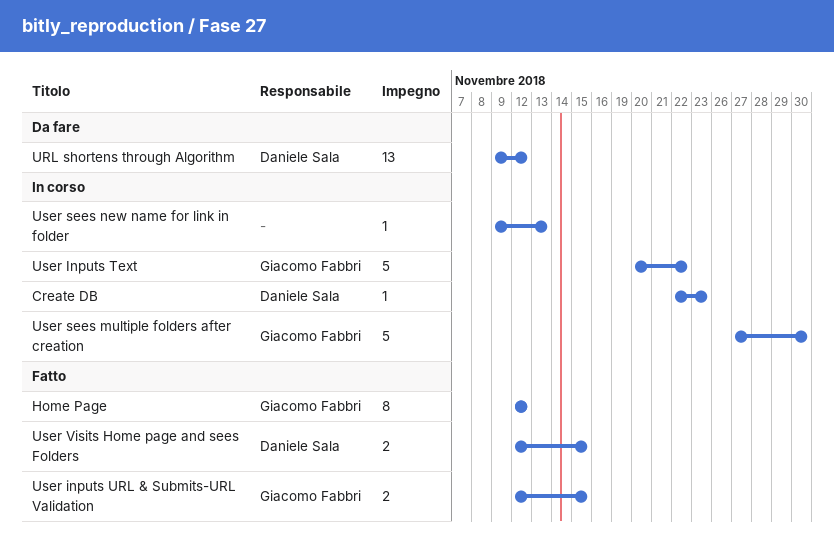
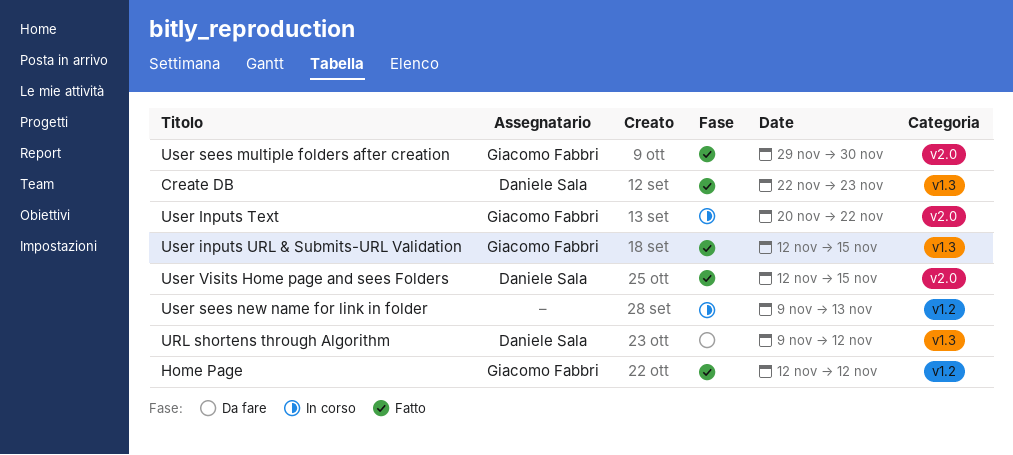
Create DB, status: In corso -> Fatto
User sees multiple folders after creation, status: In corso -> Fatto
User sees multiple folders after creation, start: Nov 27 -> Nov 29

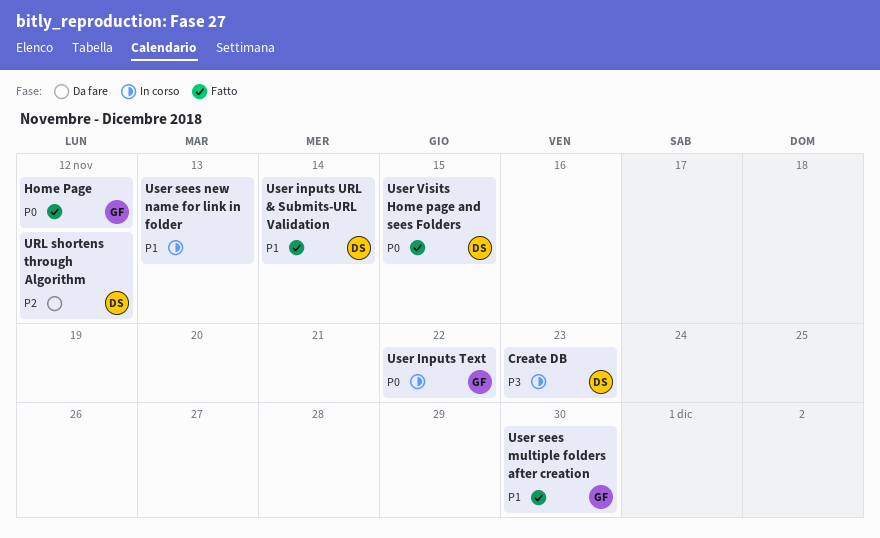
Create DB, status: Fatto -> In corso
User inputs URL & Submits-URL Validation, owner: Giacomo Fabbri -> Daniele Sala
User inputs URL & Submits-URL Validation, due: Nov 15 -> Nov 14

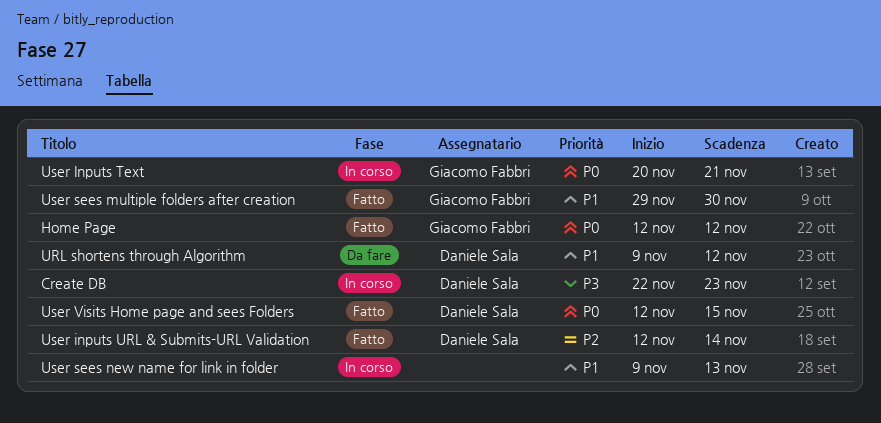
URL shortens through Algorithm, priority: P2 -> P1
User Inputs Text, due: Nov 22 -> Nov 21
User inputs URL & Submits-URL Validation, priority: P1 -> P2

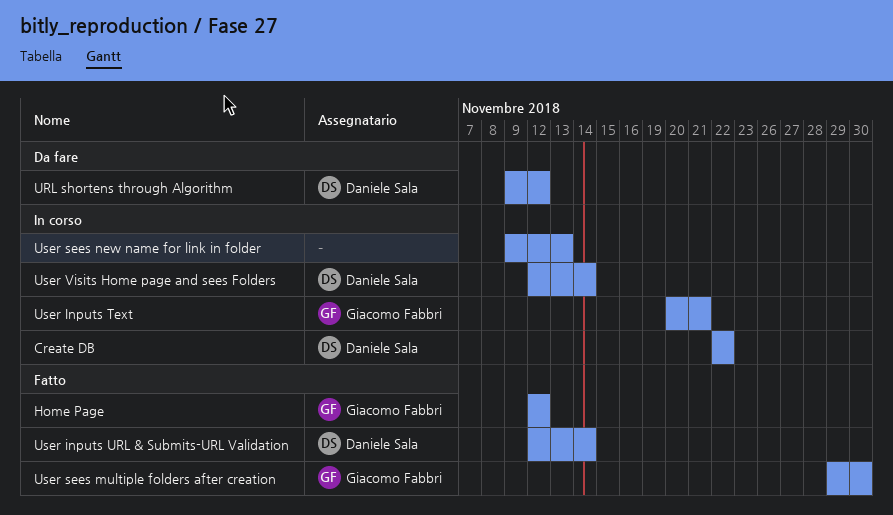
Create DB, due: Nov 23 -> Nov 22
User Visits Home page and sees Folders, status: Fatto -> In corso
User Visits Home page and sees Folders, due: Nov 15 -> Nov 14

